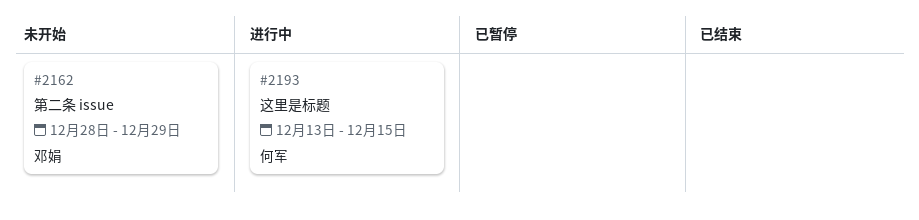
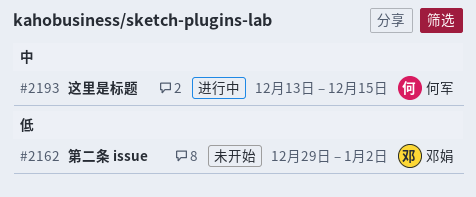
#2162, start: Dec 28 -> Dec 29
#2162, due: Dec 29 -> Jan 2

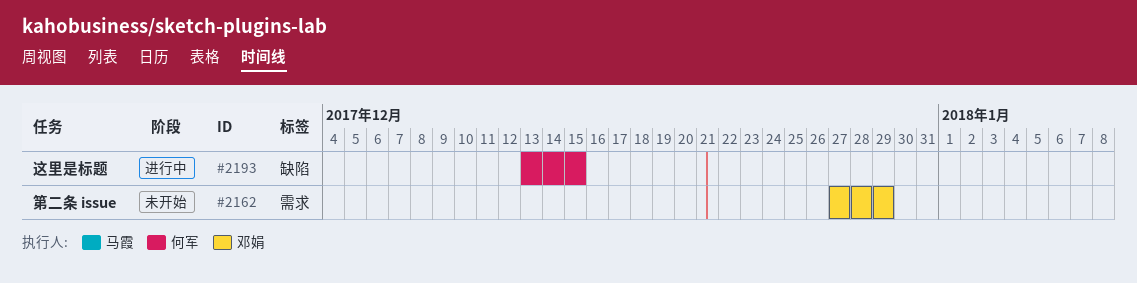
#2162, start: Dec 29 -> Dec 27
#2162, due: Jan 2 -> Dec 29

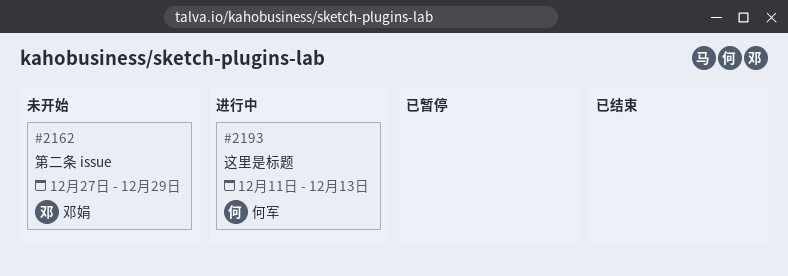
#2193, start: Dec 13 -> Dec 11
#2193, due: Dec 15 -> Dec 13

